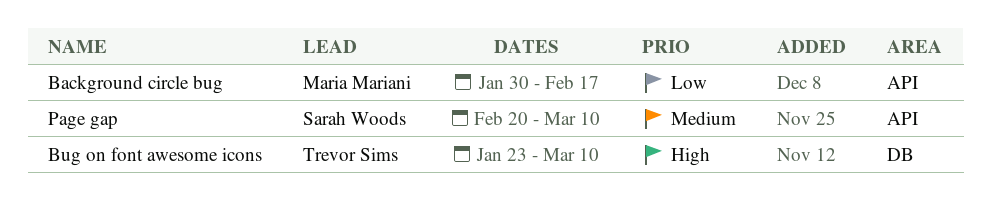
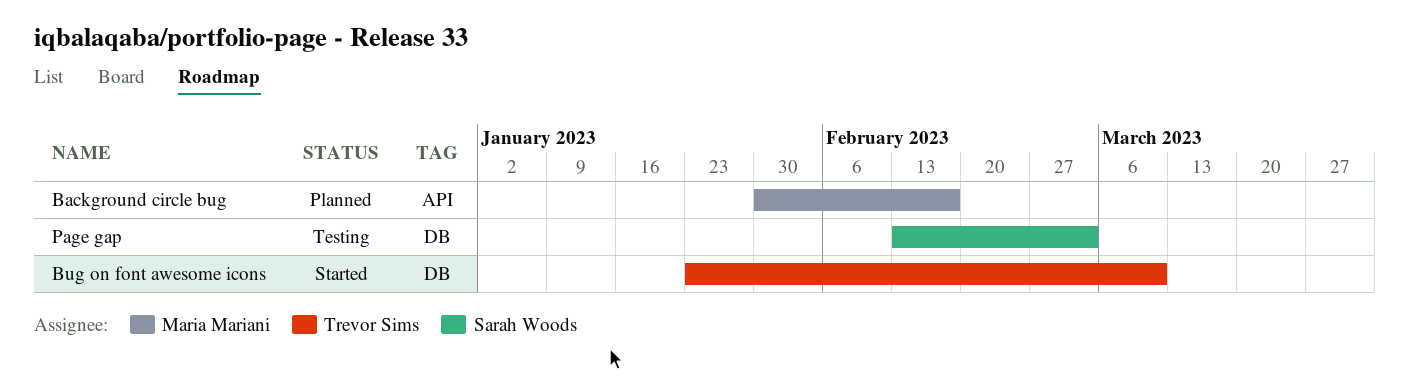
Page gap, label: API -> DB
Page gap, start: Feb 20 -> Feb 13
Page gap, due: Mar 10 -> Mar 3

